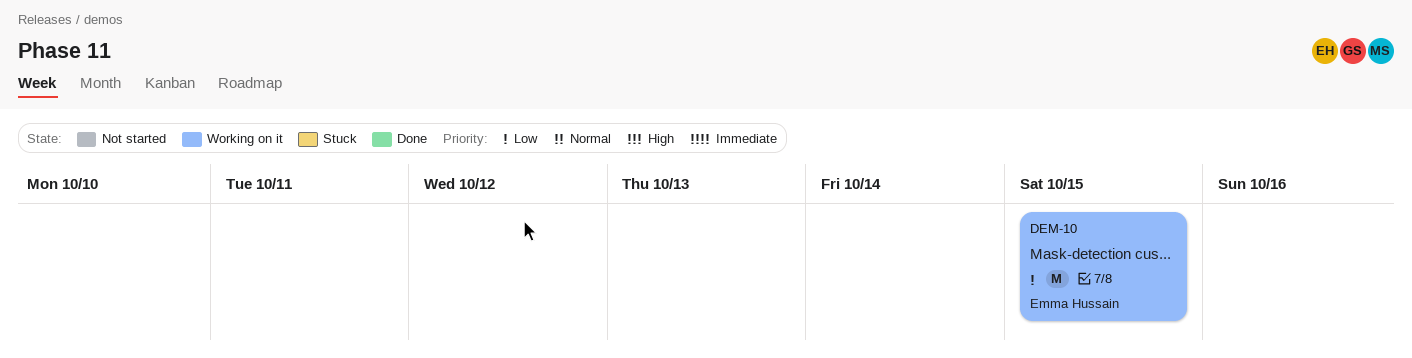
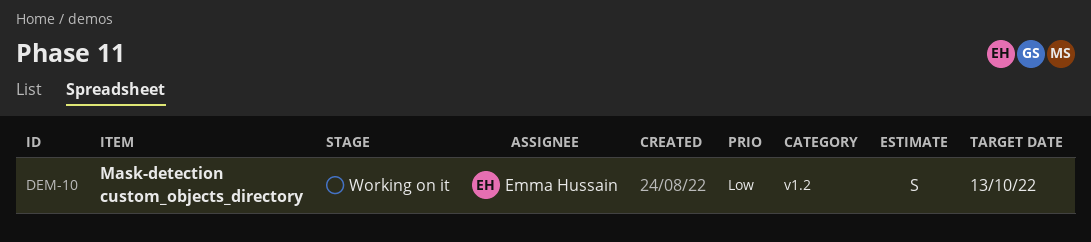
DEM-10, estimate: M -> S
DEM-10, due: Oct 15 -> Oct 13

